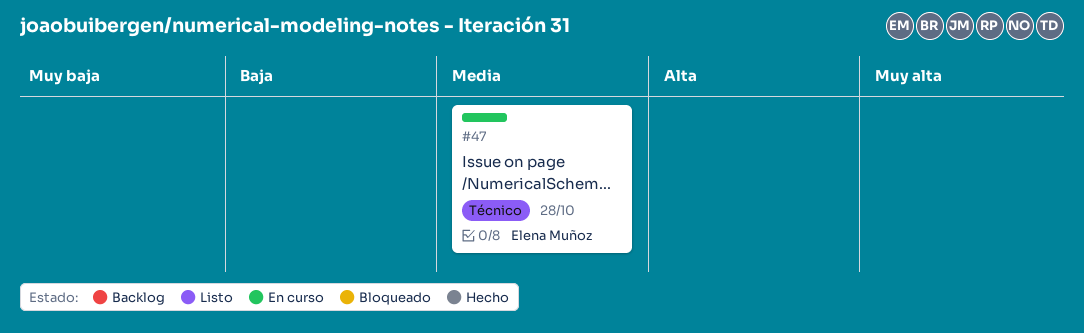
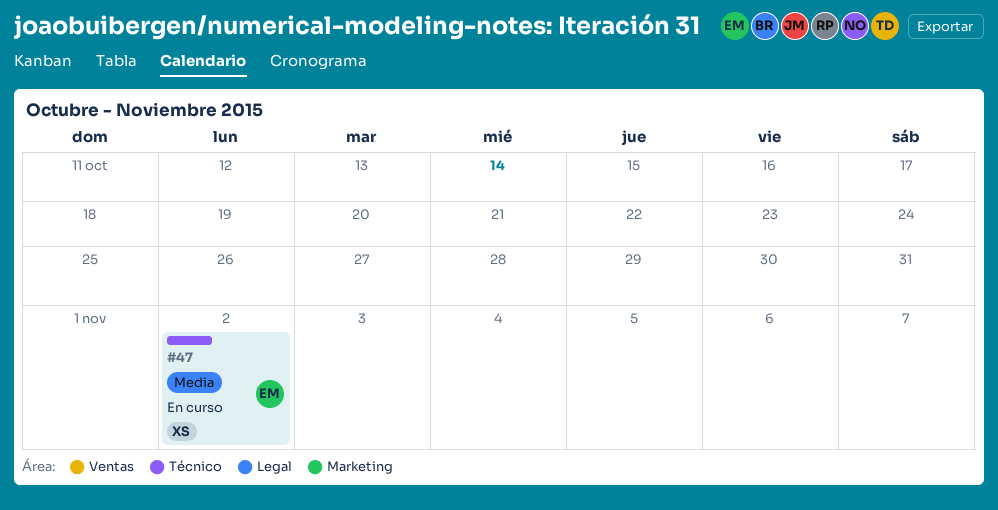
#47, due: Oct 28 -> Nov 2

